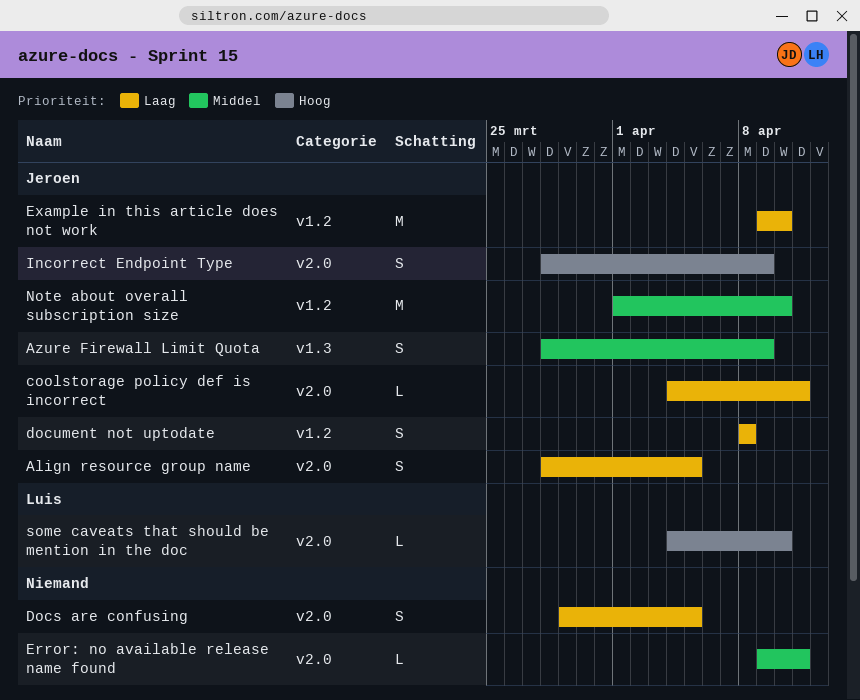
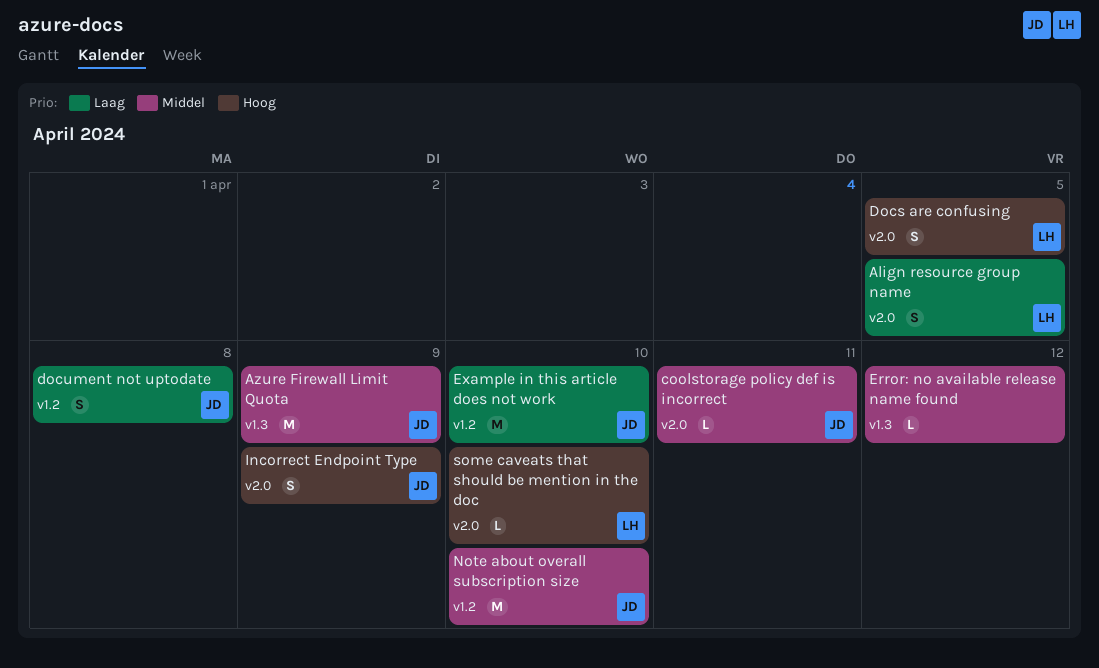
Align resource group name, owner: Jeroen -> Luis
Azure Firewall Limit Quota, estimate: S -> M
coolstorage policy def is incorrect, priority: Laag -> Middel
Docs are confusing, owner: none -> Luis
Docs are confusing, priority: Laag -> Hoog
Error: no available release name found, label: v2.0 -> v1.3
Error: no available release name found, due: Apr 11 -> Apr 12

